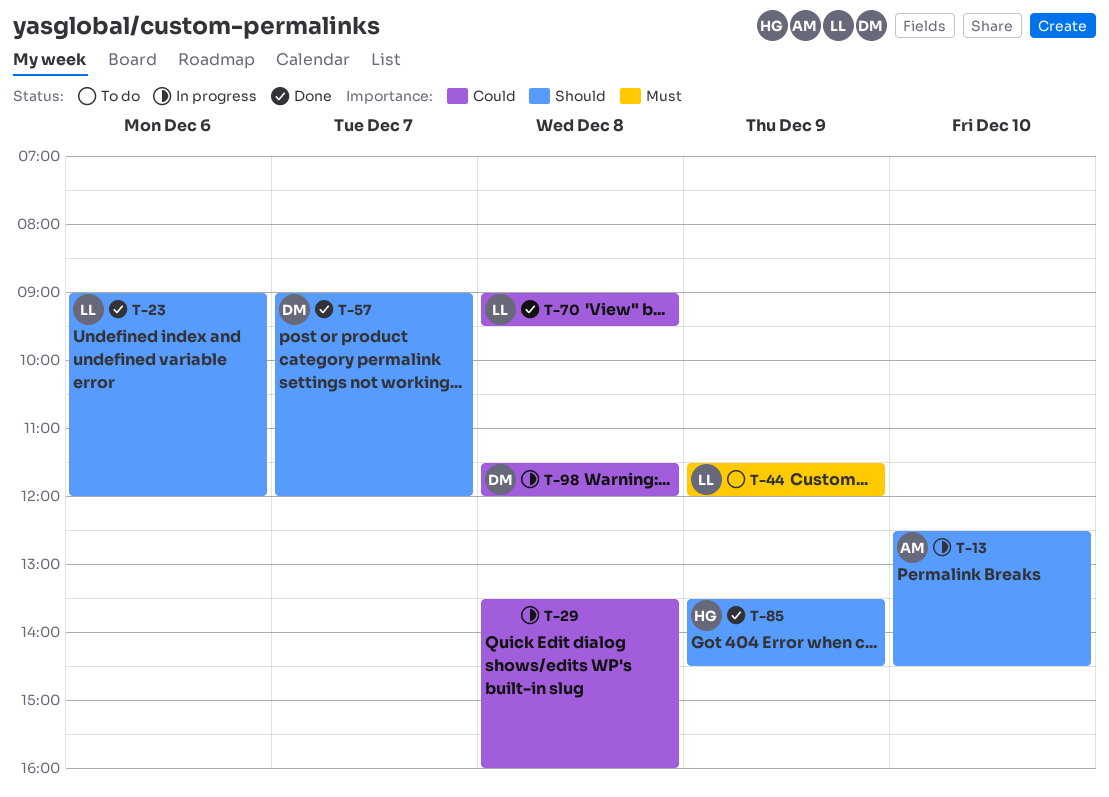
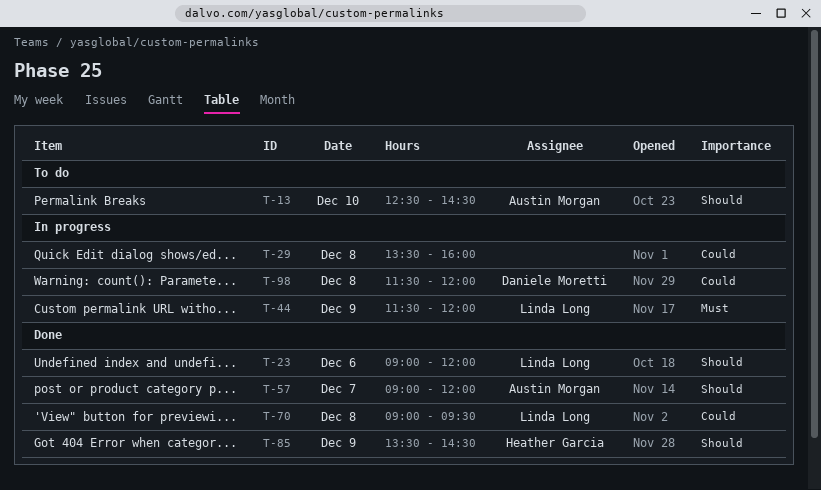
T-13, status: In progress -> To do
T-44, status: To do -> In progress
T-57, owner: Daniele Moretti -> Austin Morgan

